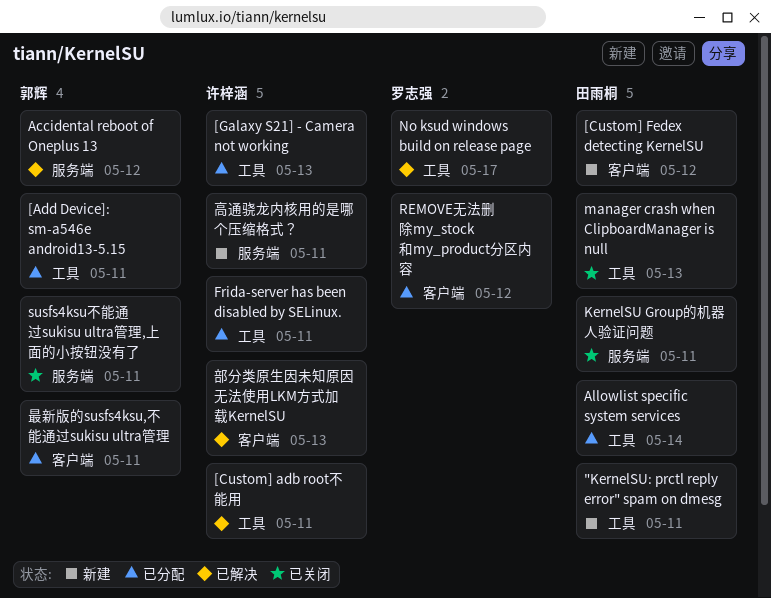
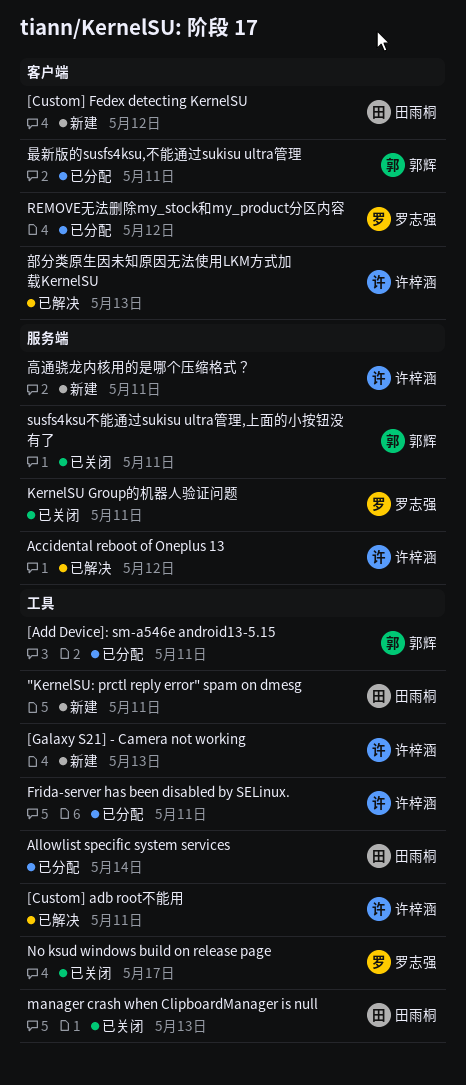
[Galaxy S21] - Camera not working, status: 已分配 -> 新建
Accidental reboot of Oneplus 13, owner: 郭辉 -> 许梓涵
KernelSU Group的机器人验证问题, owner: 田雨桐 -> 罗志强
No ksud windows build on release page, status: 已解决 -> 已关闭

